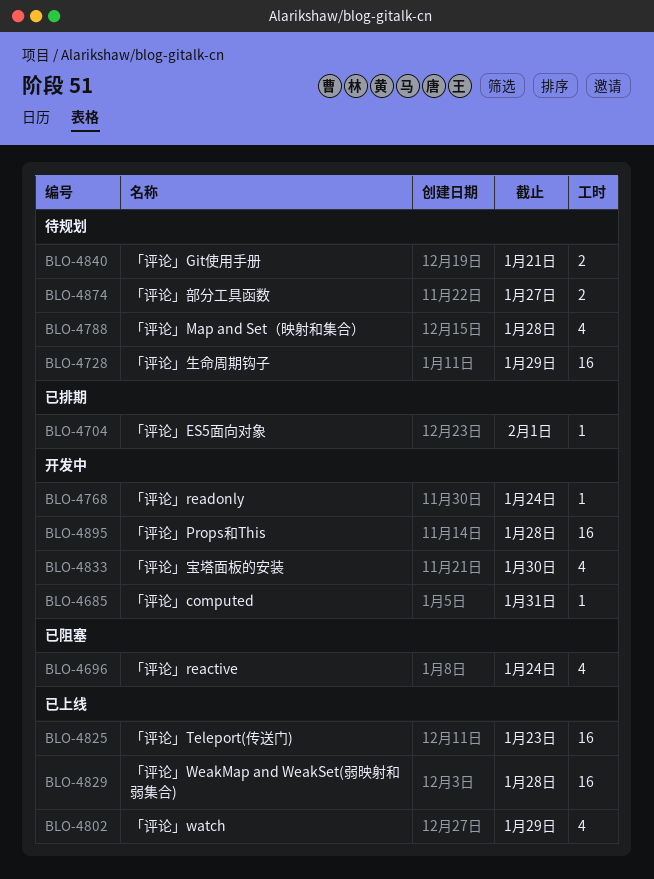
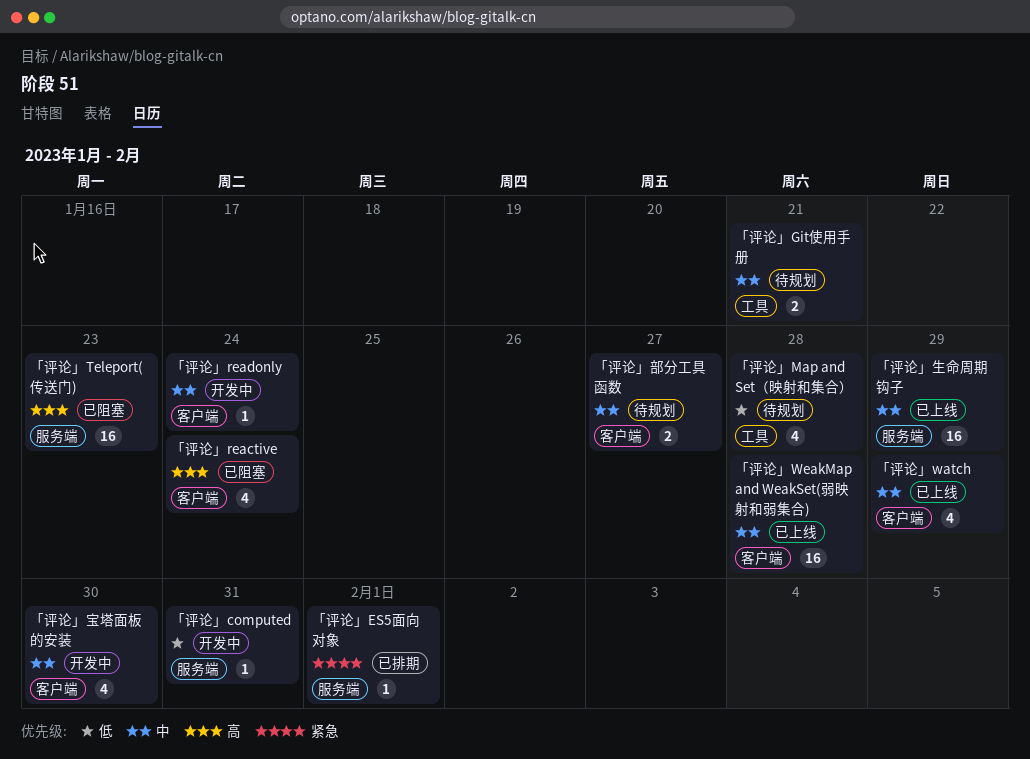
「评论」Props和This: present -> none
「评论」Teleport(传送门), status: 已上线 -> 已阻塞
「评论」生命周期钩子, status: 待规划 -> 已上线

